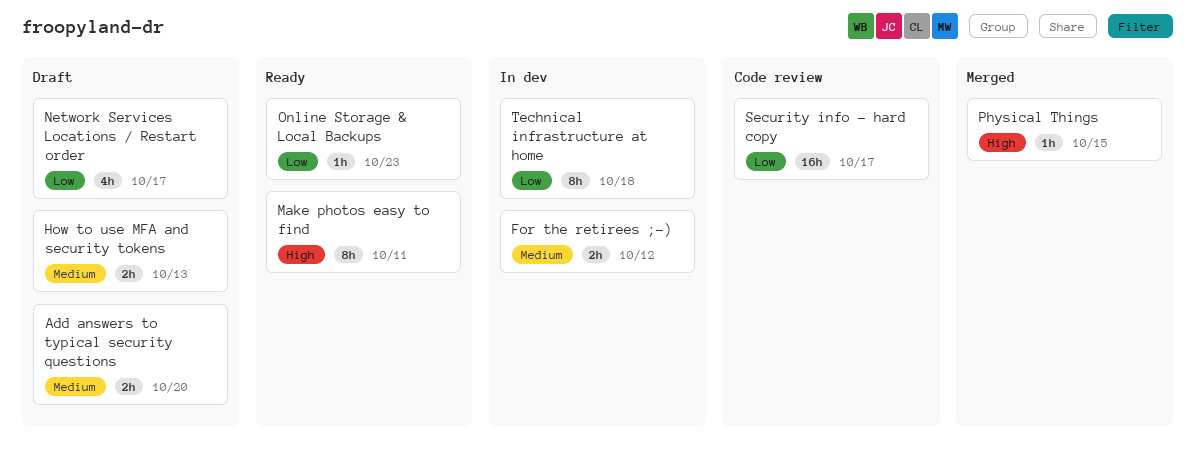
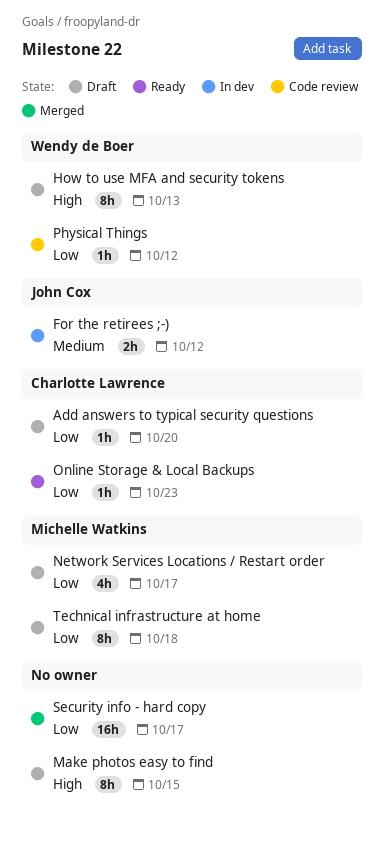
Add answers to typical security questions, priority: Medium -> Low
Add answers to typical security questions, estimate: 2h -> 1h
How to use MFA and security tokens, priority: Medium -> High
How to use MFA and security tokens, estimate: 2h -> 8h
Make photos easy to find, status: Ready -> Draft
Make photos easy to find, due: Oct 11 -> Oct 15
Physical Things, status: Merged -> Code review
Physical Things, priority: High -> Low
Physical Things, due: Oct 15 -> Oct 12
Security info - hard copy, status: Code review -> Merged
Technical infrastructure at home, status: In dev -> Draft

